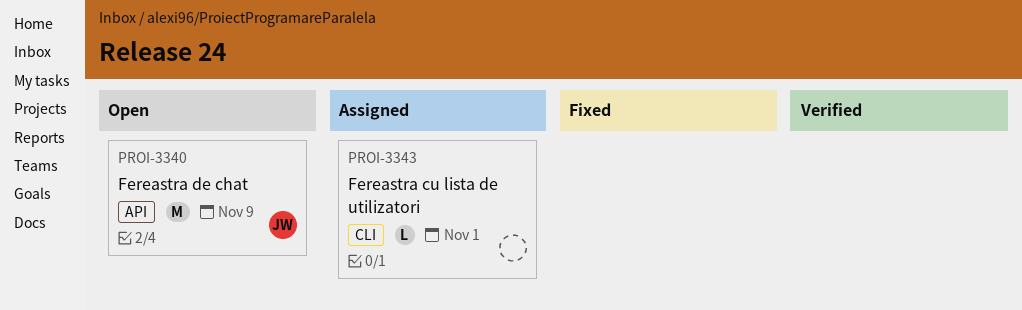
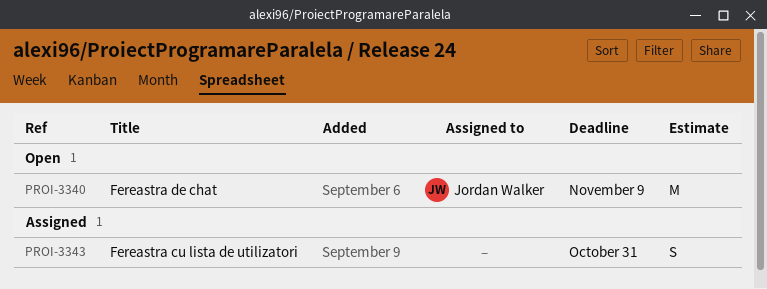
PROI-3343, estimate: L -> S
PROI-3343, due: Nov 1 -> Oct 31

